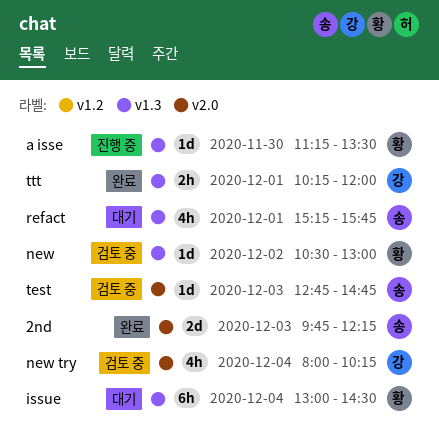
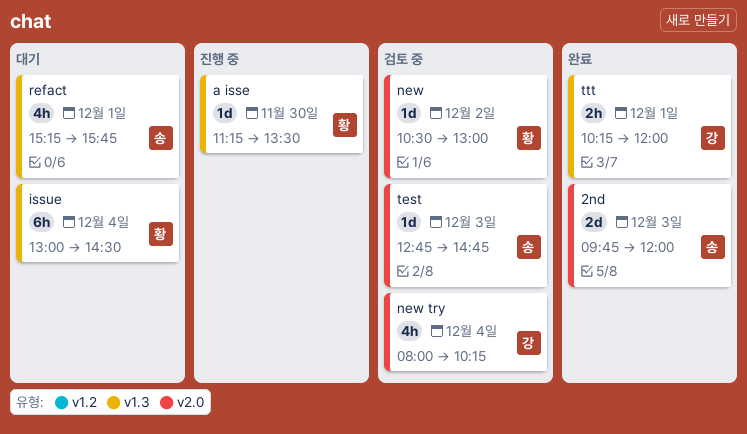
2nd, ends: 12:15 -> 12:00
new, label: v1.3 -> v2.0

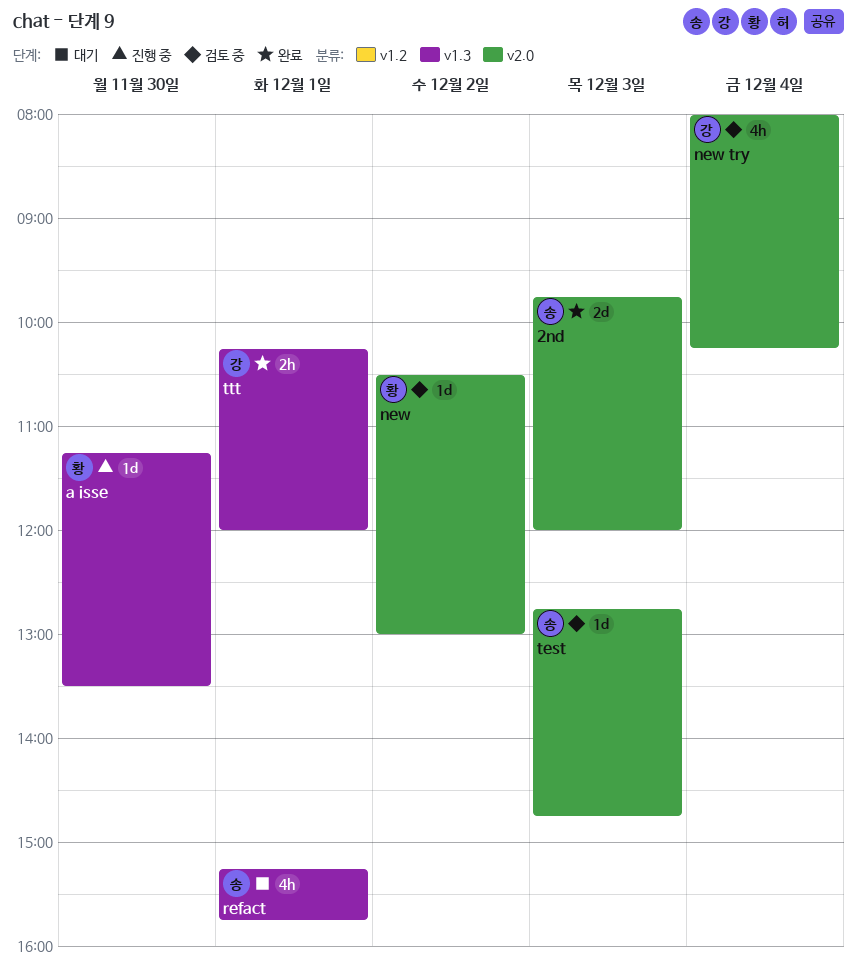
issue: present -> none

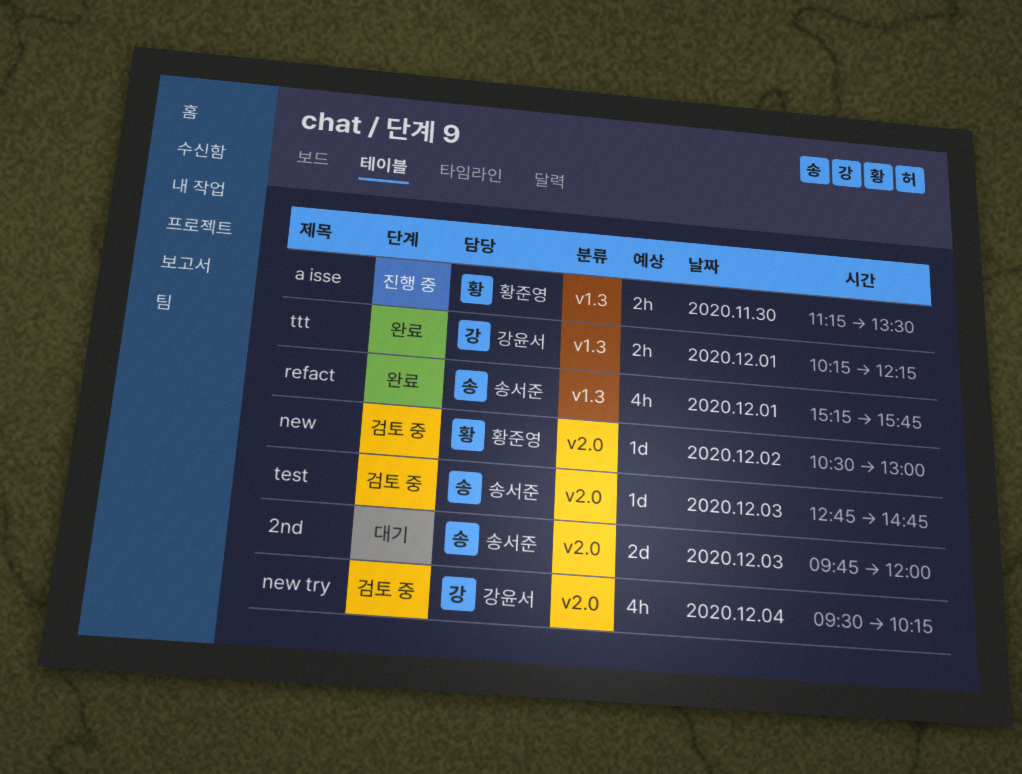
2nd, status: 완료 -> 대기
a isse, estimate: 1d -> 2h
new try, begins: 08:00 -> 09:30
refact, status: 대기 -> 완료
ttt, ends: 12:00 -> 12:15

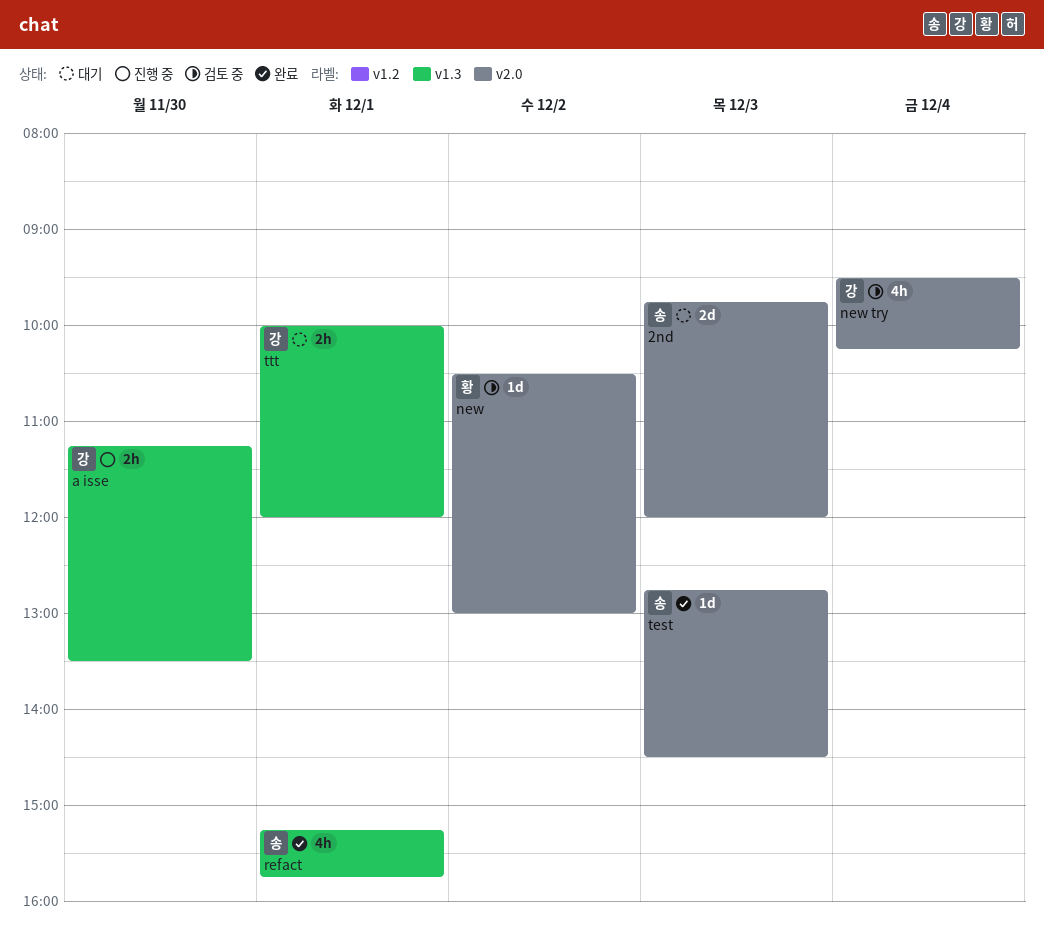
a isse, owner: 황준영 -> 강윤서
test, status: 검토 중 -> 완료
test, ends: 14:45 -> 14:30
ttt, status: 완료 -> 대기
ttt, begins: 10:15 -> 10:00
ttt, ends: 12:15 -> 12:00

